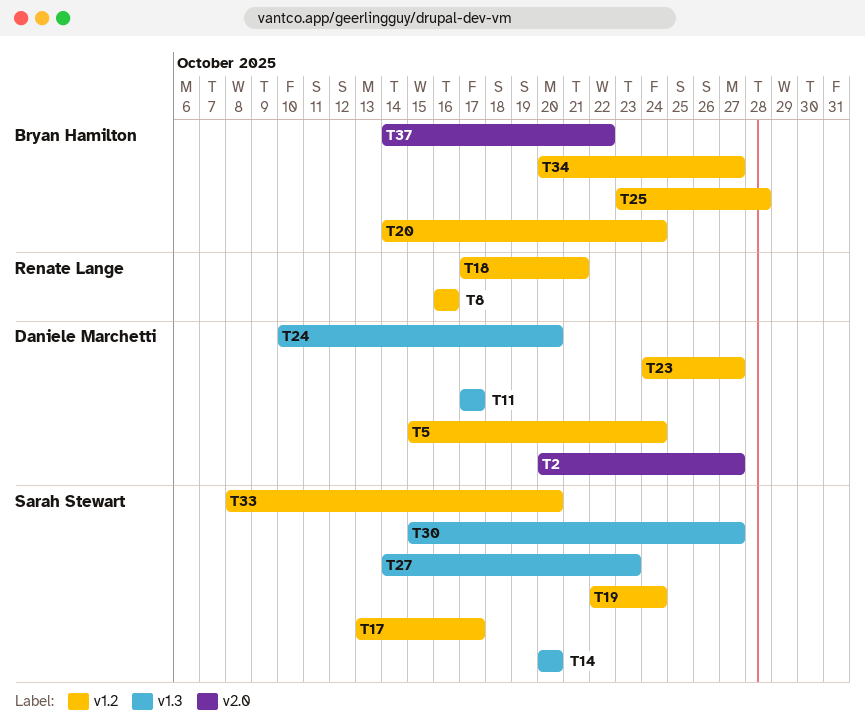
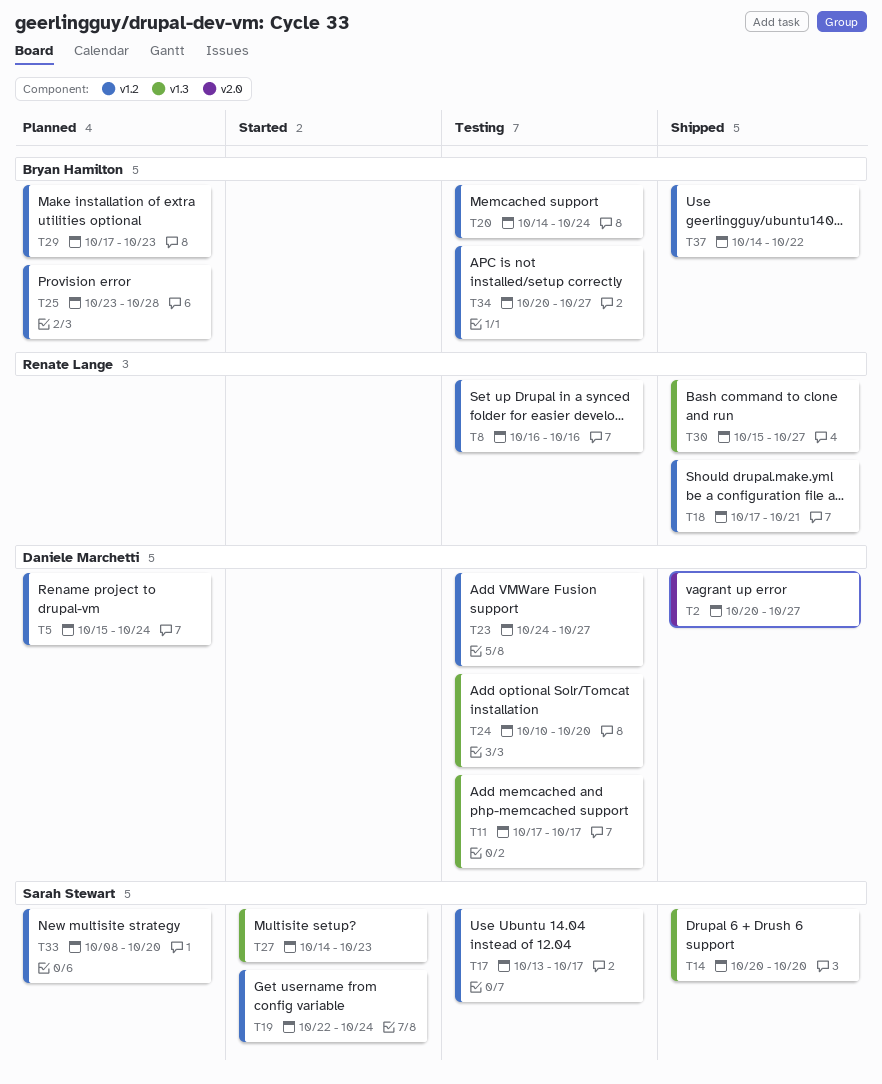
T29: none -> present
T30, owner: Sarah Stewart -> Renate Lange
T37, label: v2.0 -> v1.2

